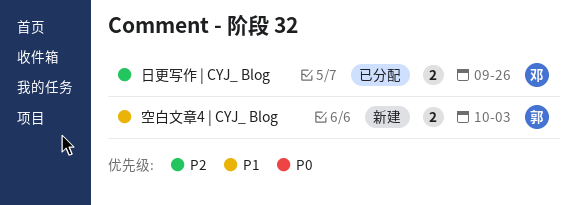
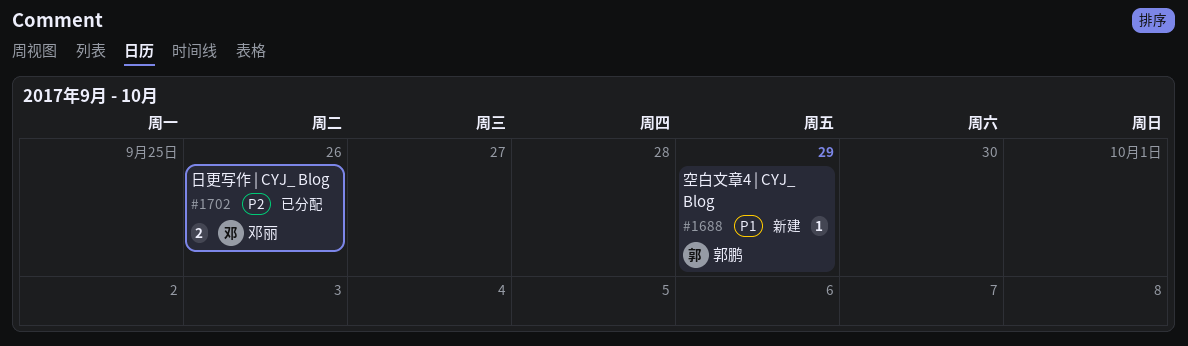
空白文章4 | CYJ_ Blog, estimate: 2 -> 1
空白文章4 | CYJ_ Blog, due: Oct 3 -> Sep 29

